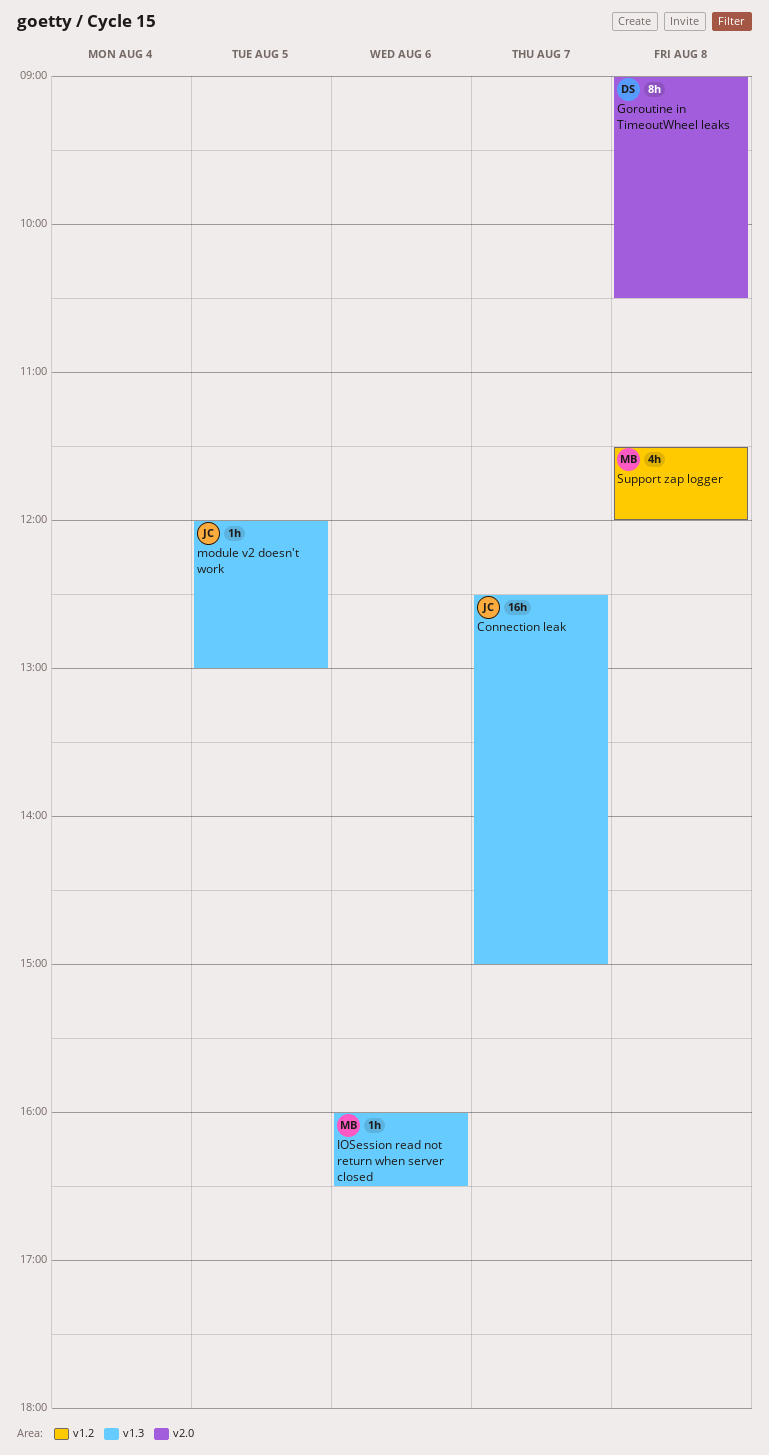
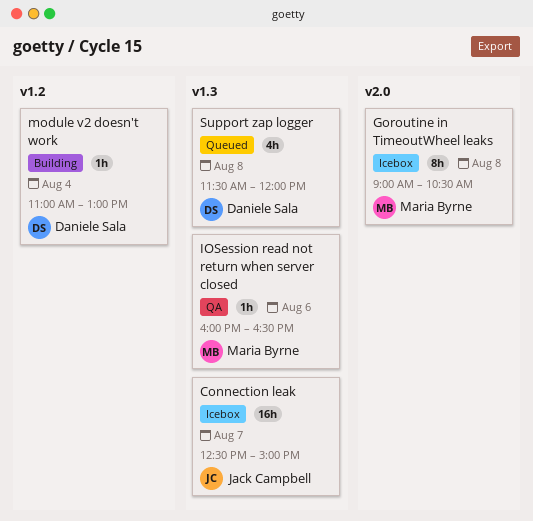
Goroutine in TimeoutWheel leaks, owner: Daniele Sala -> Maria Byrne
module v2 doesn't work, owner: Jack Campbell -> Daniele Sala
module v2 doesn't work, label: v1.3 -> v1.2
module v2 doesn't work, day: Aug 5 -> Aug 4
module v2 doesn't work, begins: 12:00 -> 11:00
Support zap logger, owner: Maria Byrne -> Daniele Sala
Support zap logger, label: v1.2 -> v1.3

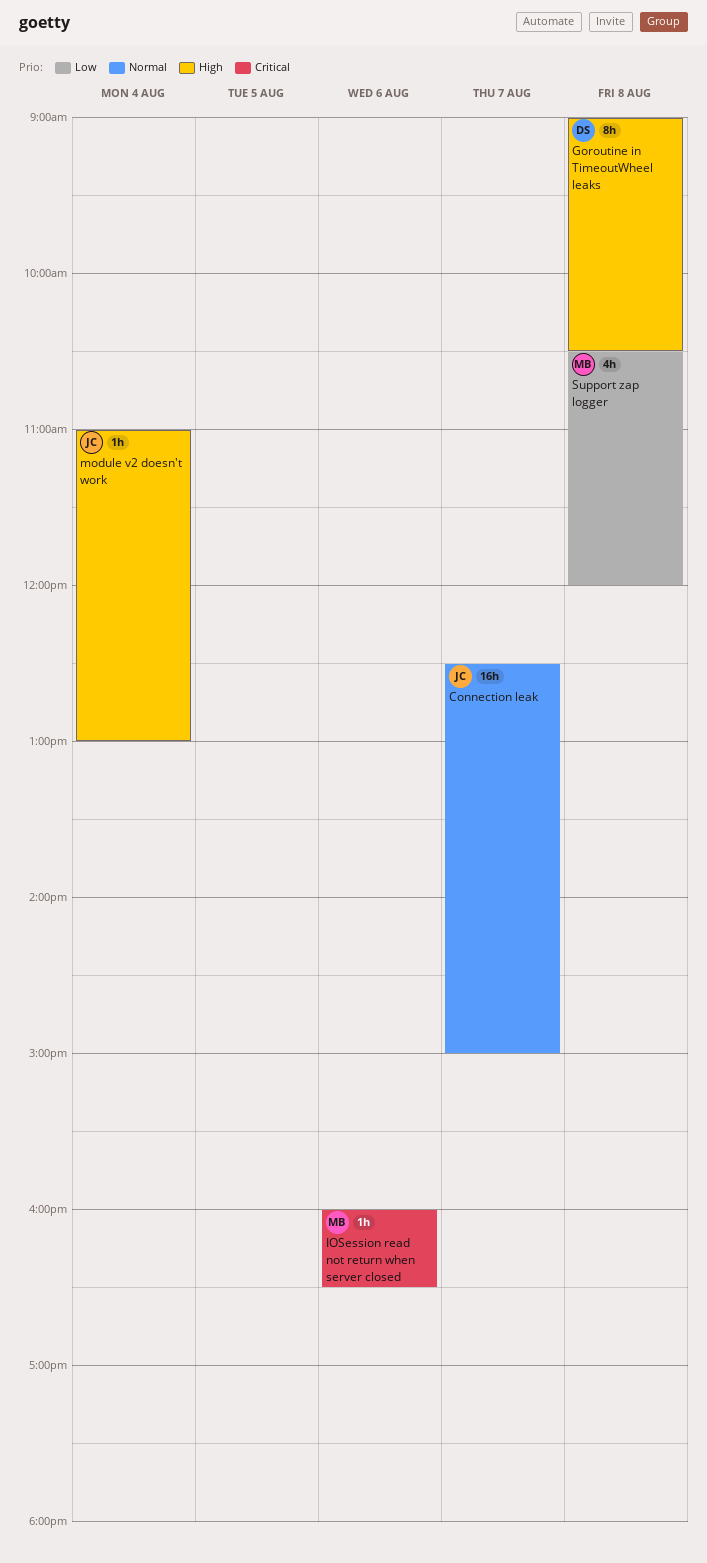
Goroutine in TimeoutWheel leaks, owner: Maria Byrne -> Daniele Sala
module v2 doesn't work, owner: Daniele Sala -> Jack Campbell
Support zap logger, owner: Daniele Sala -> Maria Byrne
Support zap logger, begins: 11:30 -> 10:30

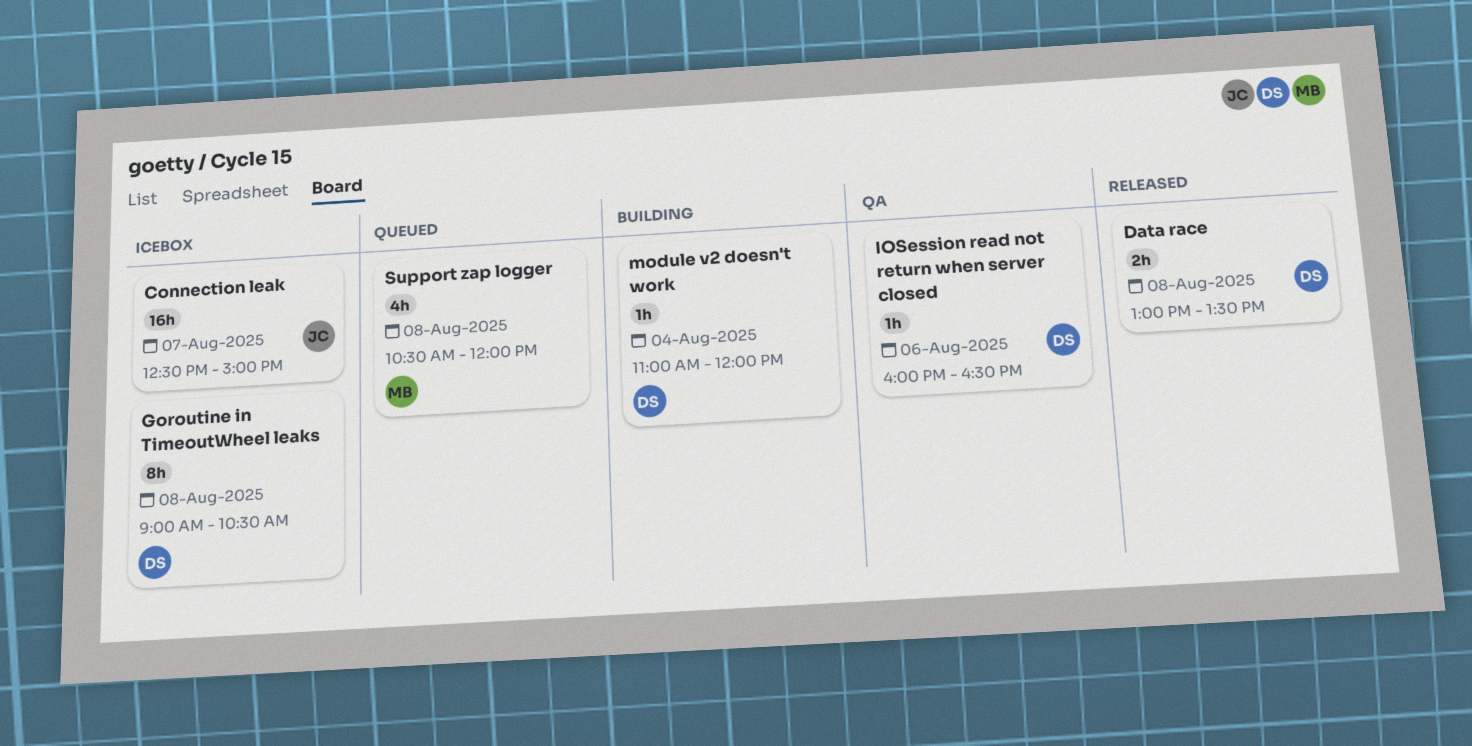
Data race: none -> present
IOSession read not return when server closed, owner: MB -> DS
module v2 doesn't work, owner: JC -> DS
module v2 doesn't work, ends: 13:00 -> 12:00

